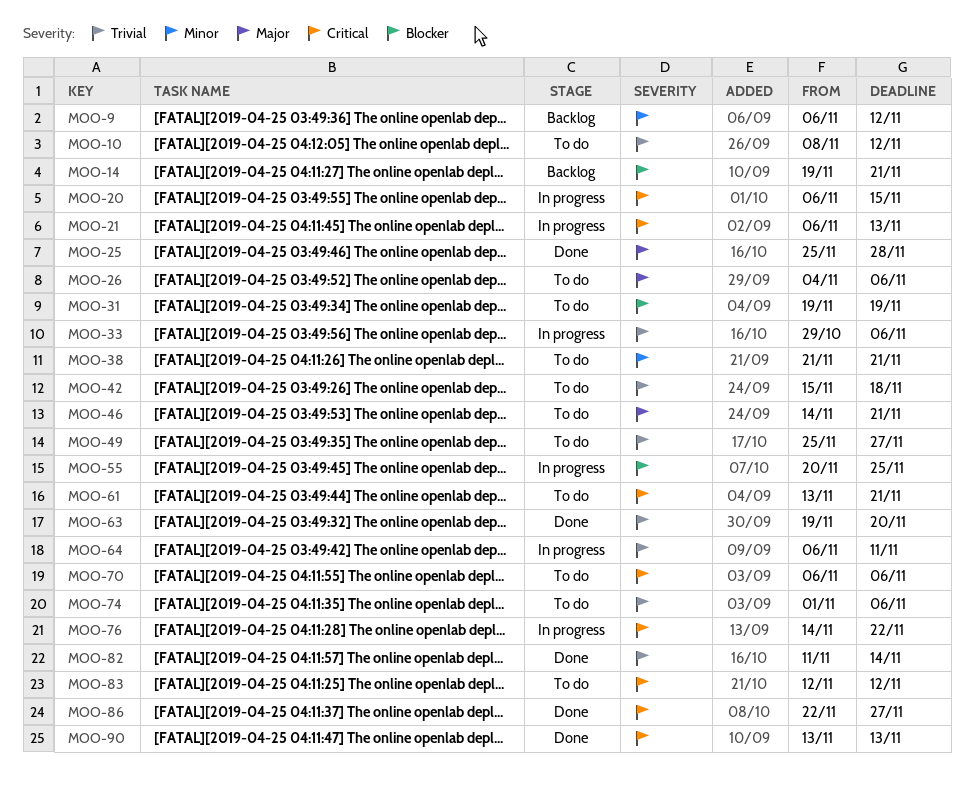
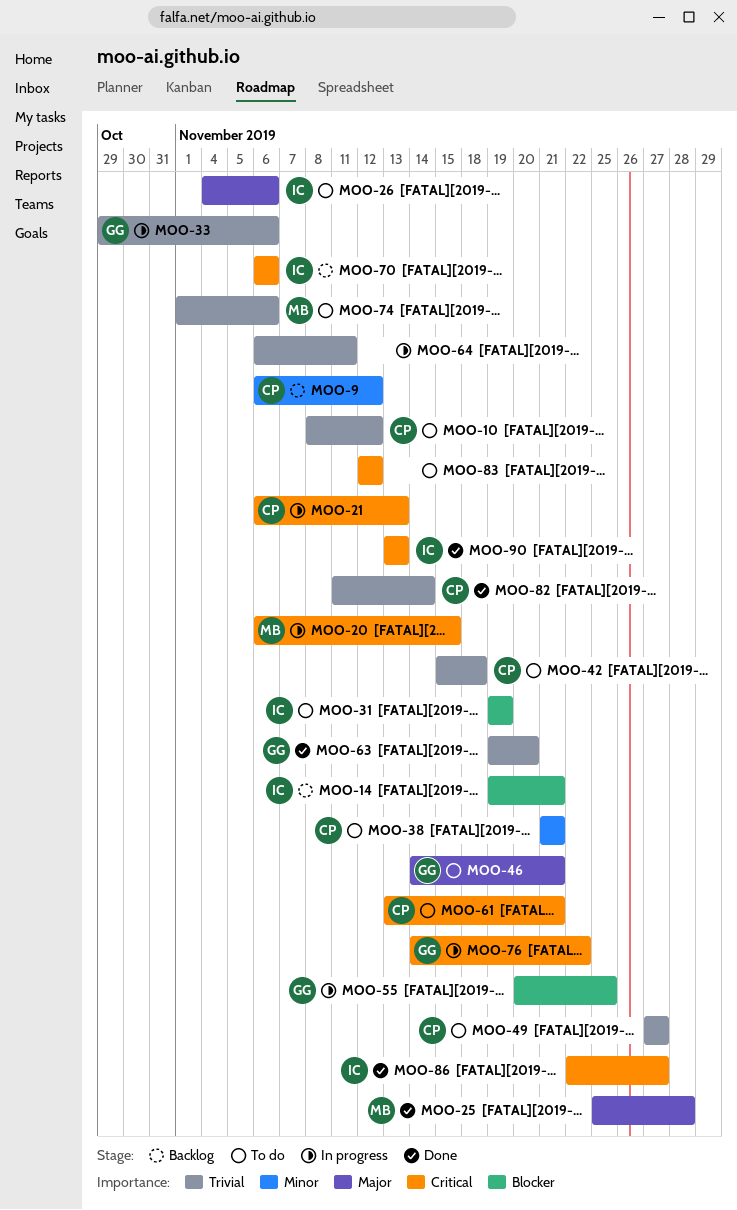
MOO-49, start: Nov 25 -> Nov 27
MOO-70, status: To do -> Backlog

